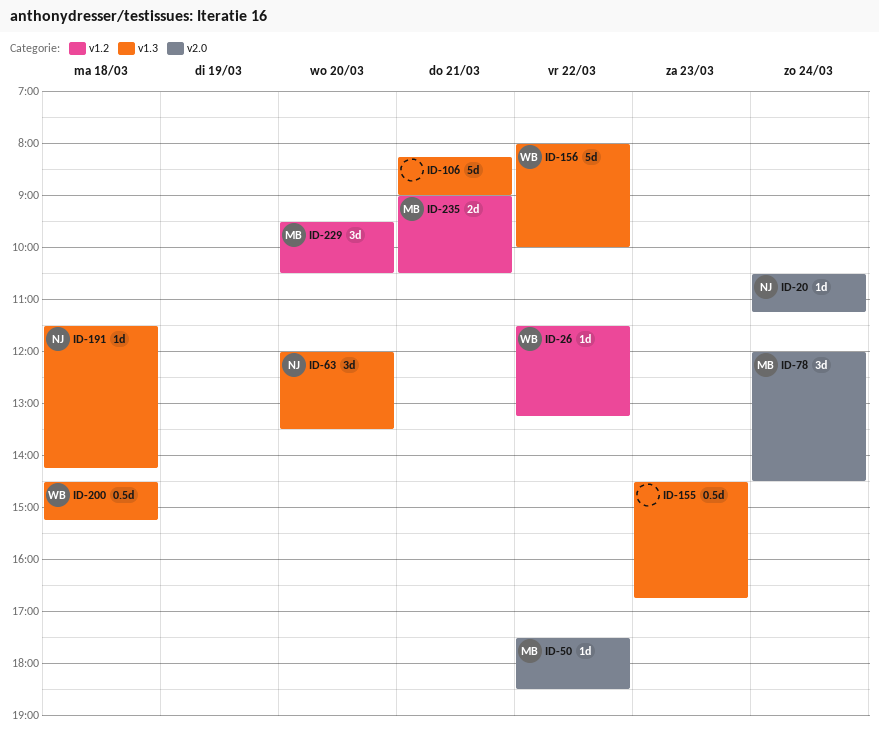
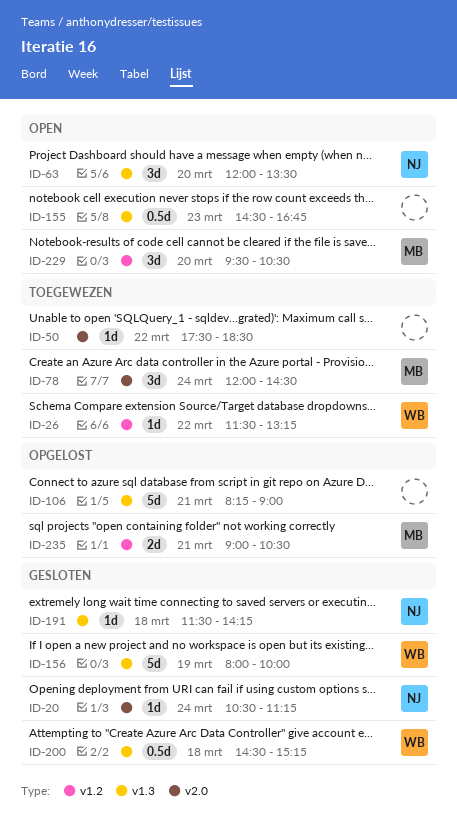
ID-50, owner: MB -> none
ID-156, day: Mar 22 -> Mar 19

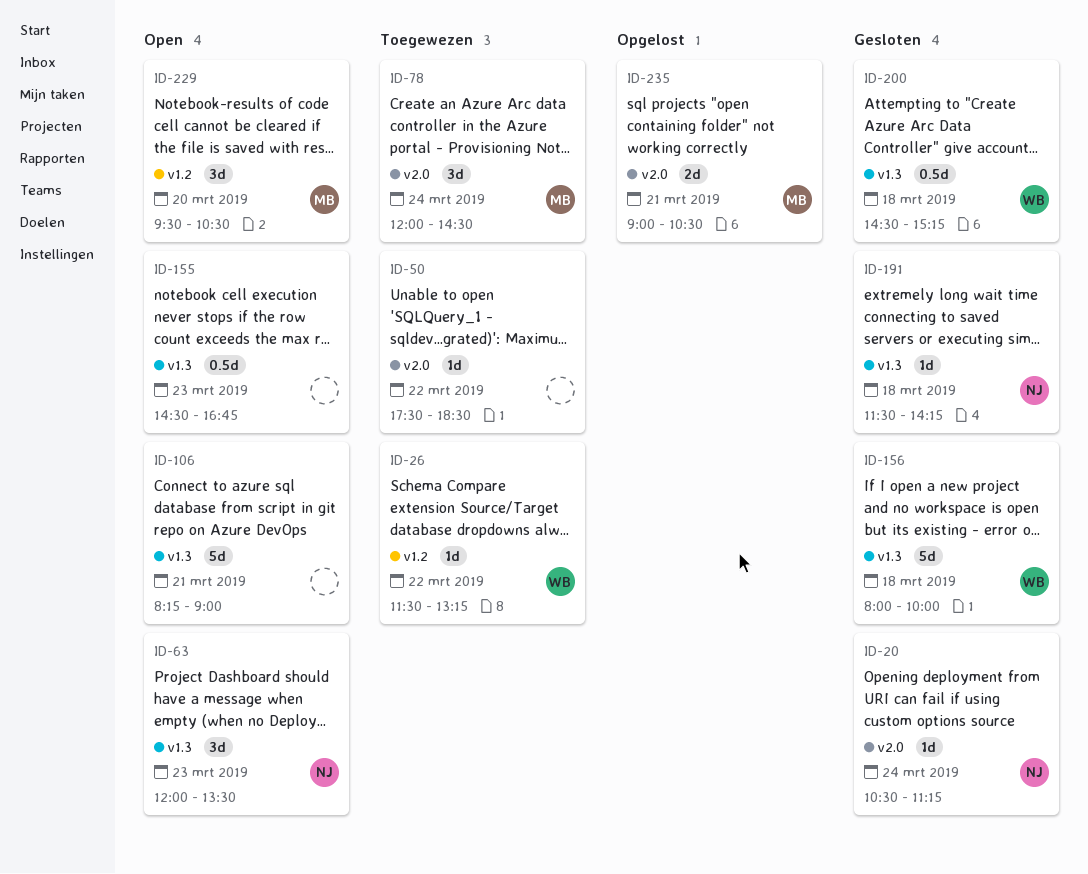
ID-63, day: Mar 20 -> Mar 23
ID-106, status: Opgelost -> Open
ID-156, day: Mar 19 -> Mar 18
ID-235, label: v1.2 -> v2.0

